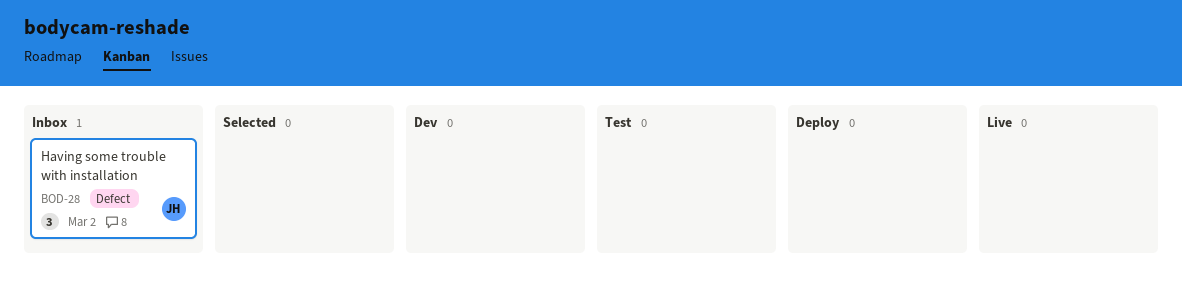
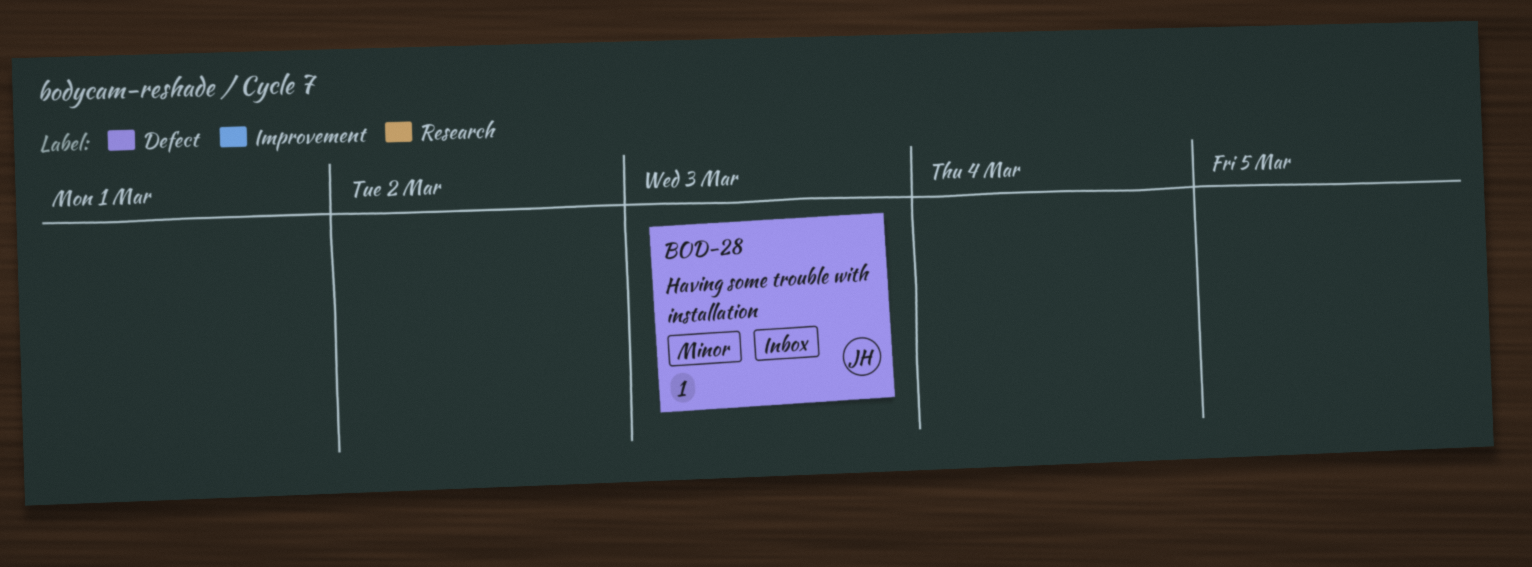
BOD-28, estimate: 3 -> 1
BOD-28, due: Mar 2 -> Mar 3

